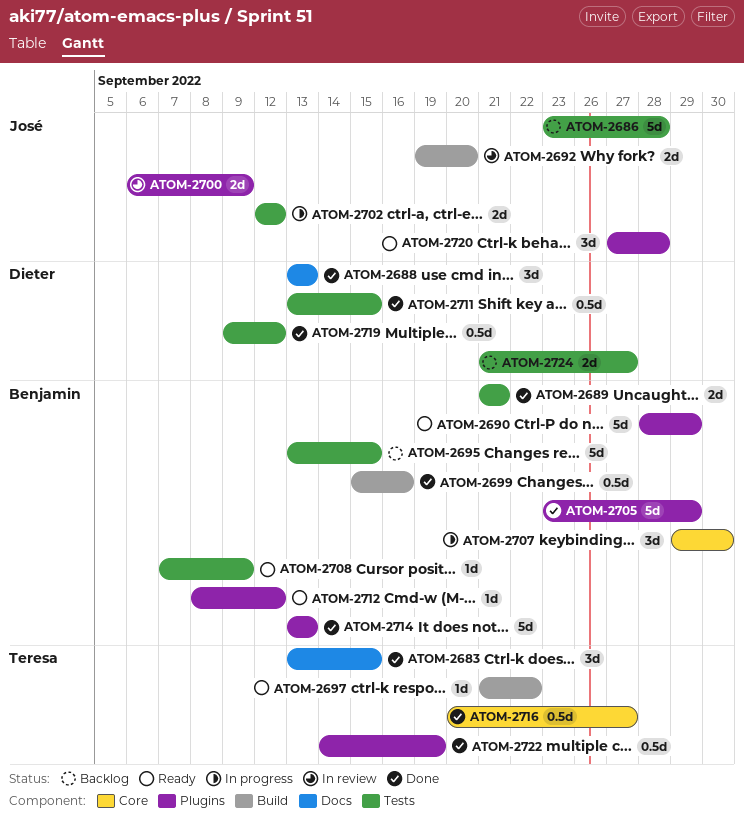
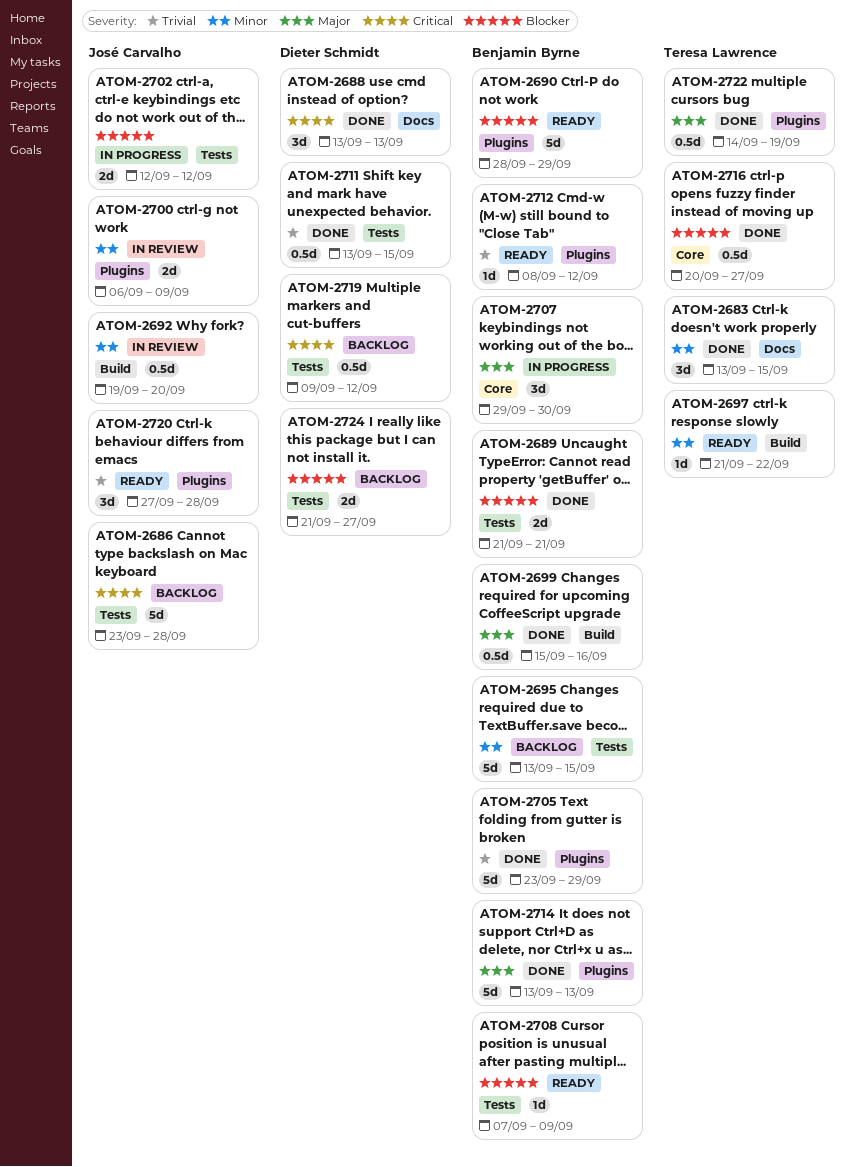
ATOM-2692, estimate: 2d -> 0.5d
ATOM-2719, status: Done -> Backlog

